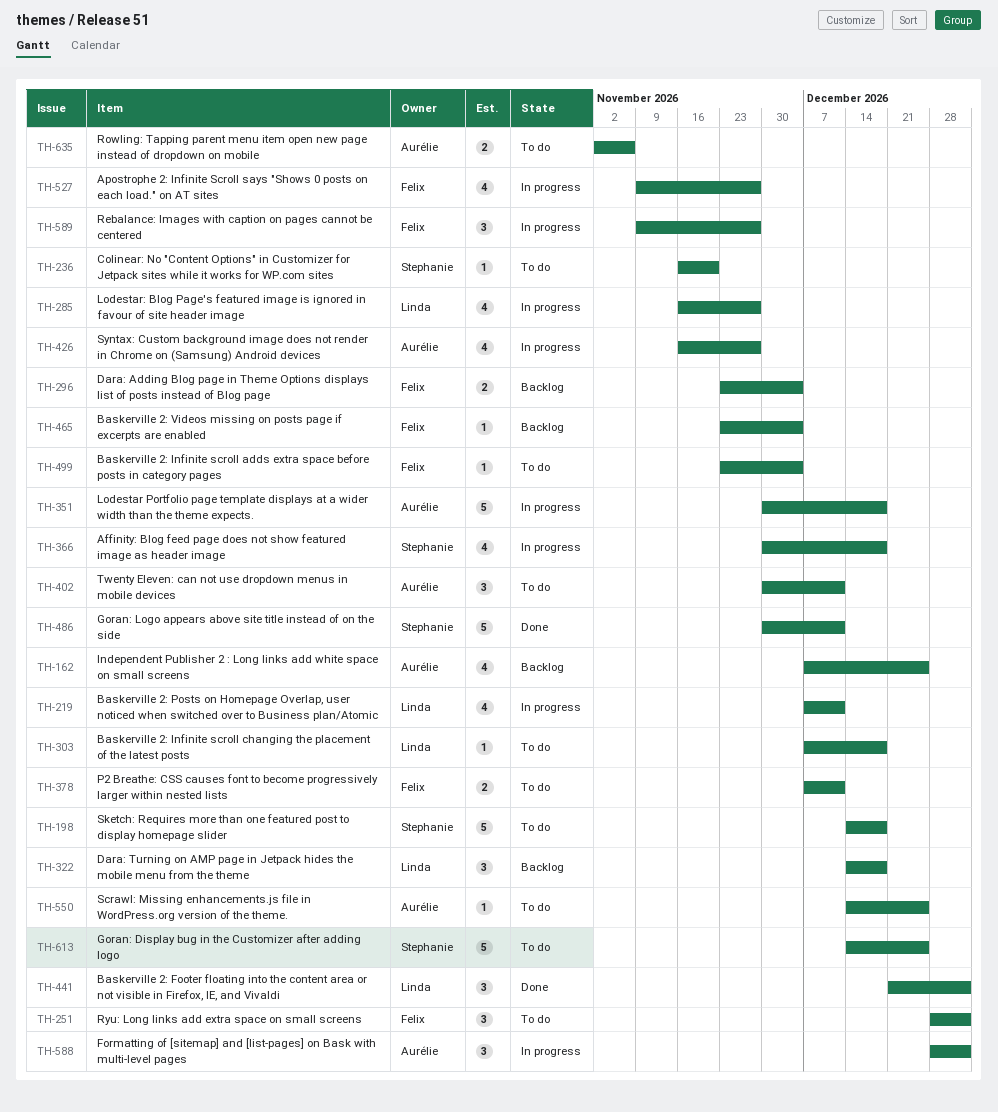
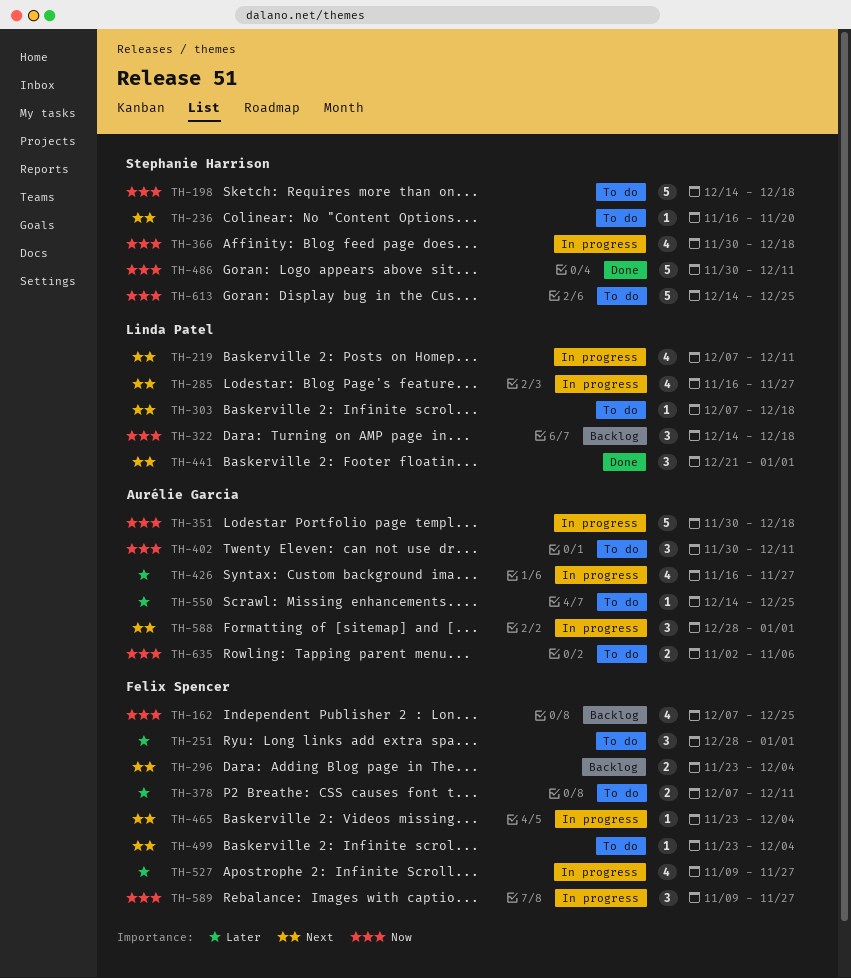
TH-162, owner: Aurélie Garcia -> Felix Spencer
TH-465, status: Backlog -> In progress

